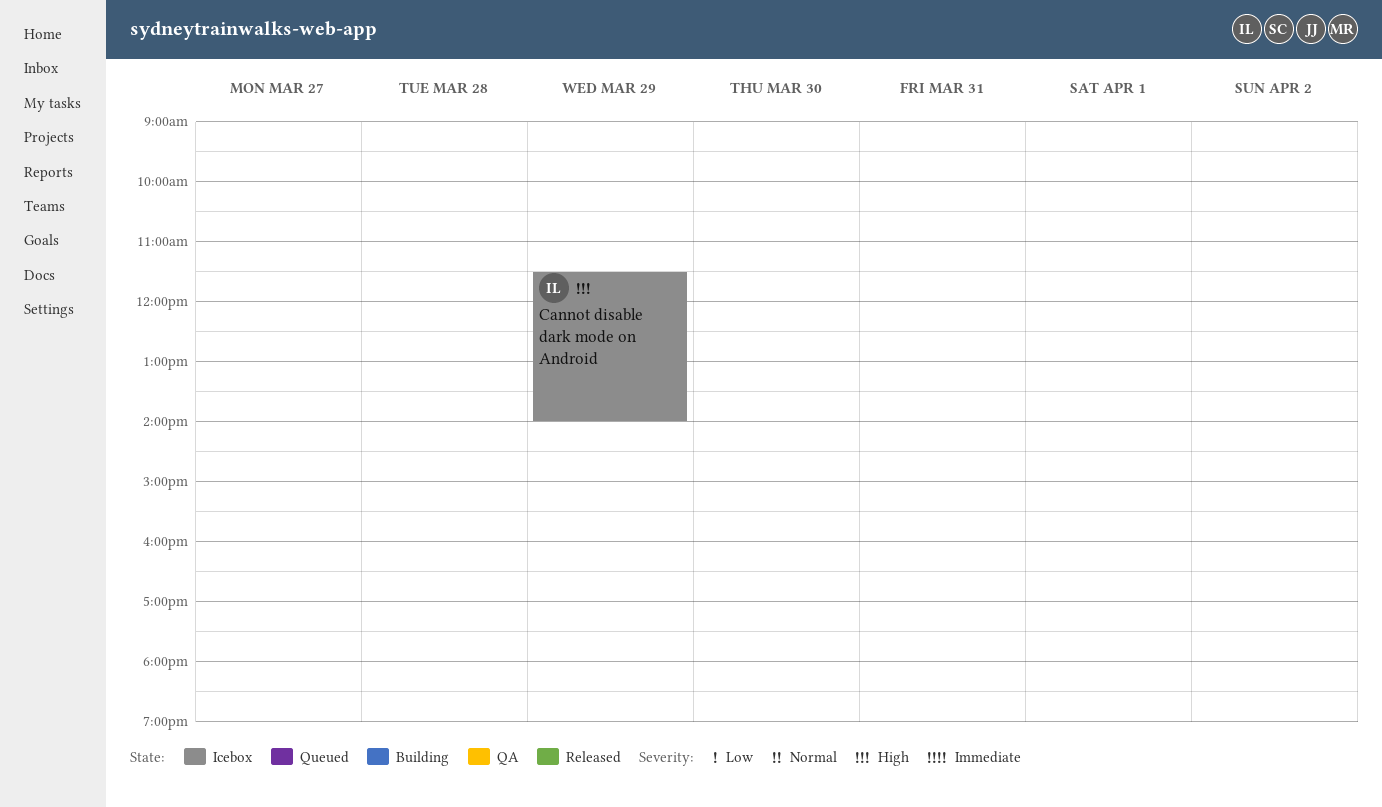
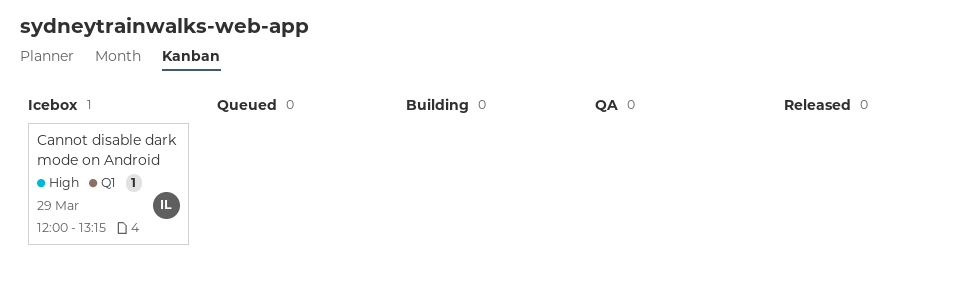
Cannot disable dark mode on Android, begins: 11:30 -> 12:00
Cannot disable dark mode on Android, ends: 14:00 -> 13:15

